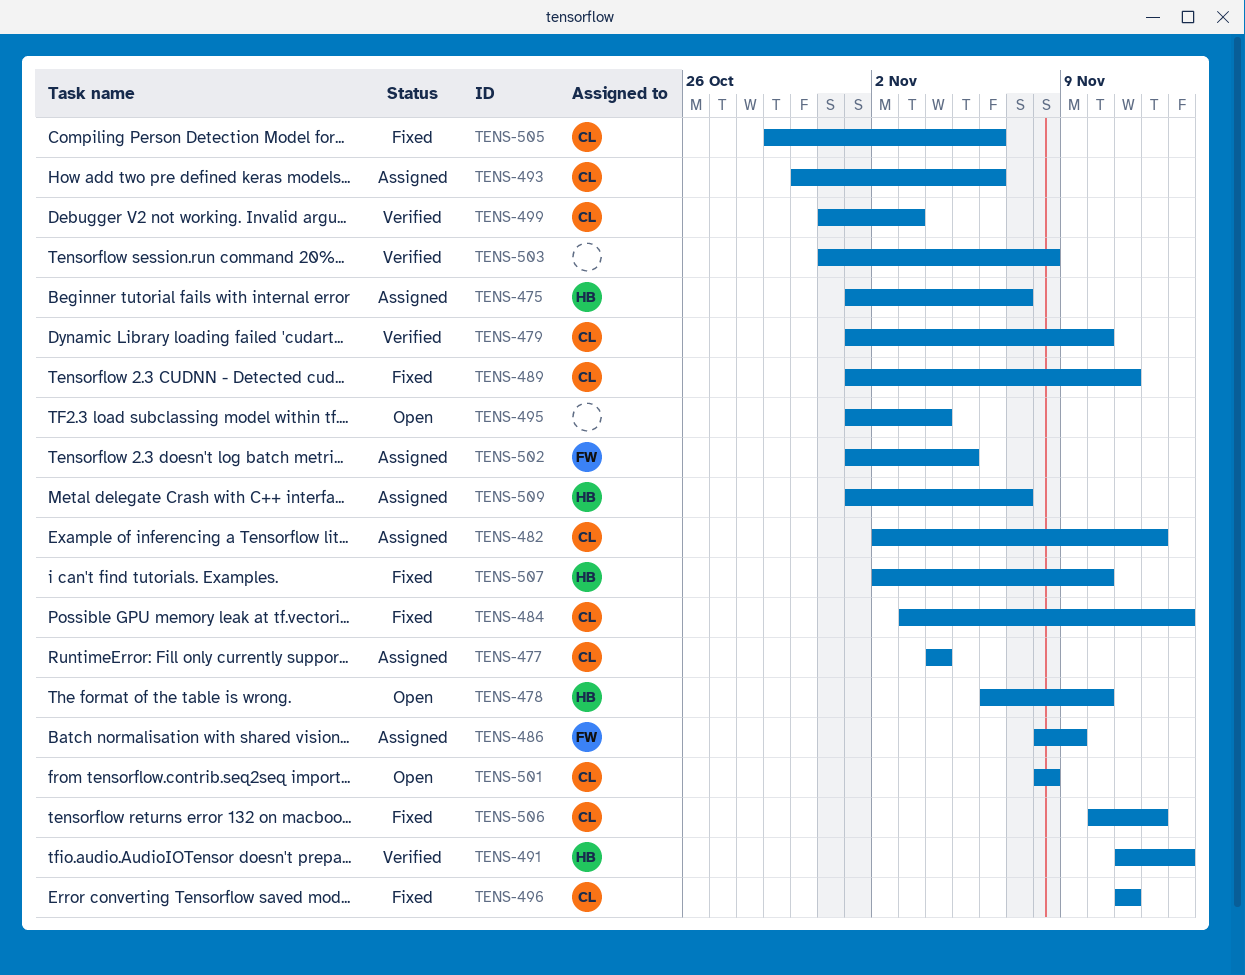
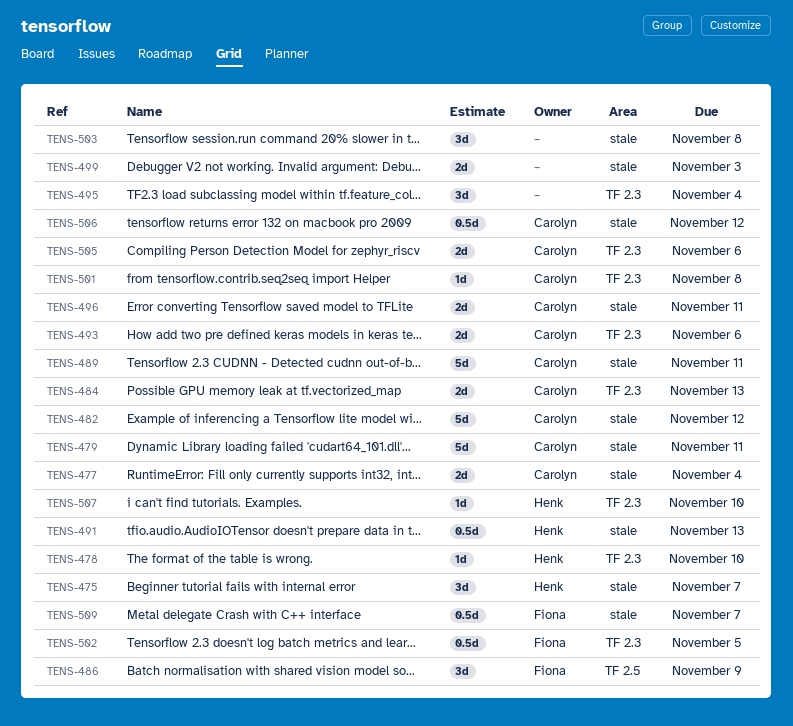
TENS-479, due: Nov 10 -> Nov 11
TENS-499, owner: Carolyn -> none
TENS-509, owner: Henk -> Fiona

